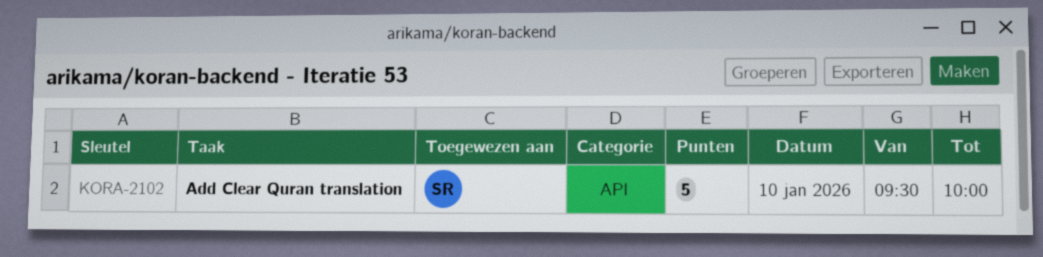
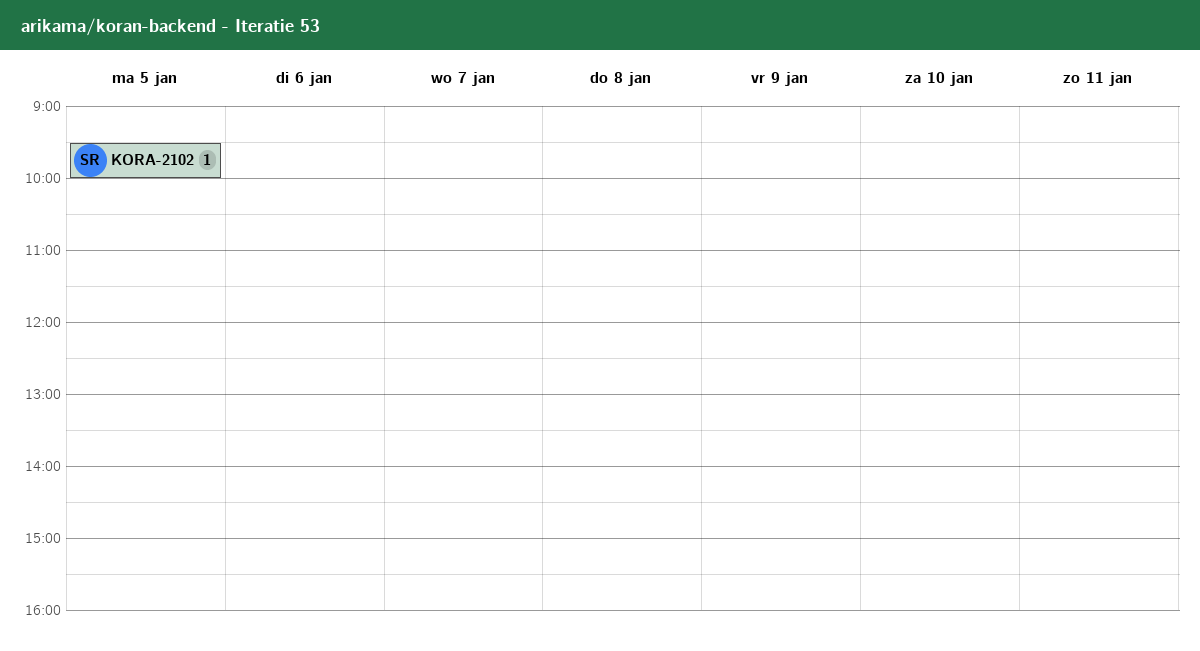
KORA-2102, estimate: 5 -> 1
KORA-2102, day: Jan 10 -> Jan 5

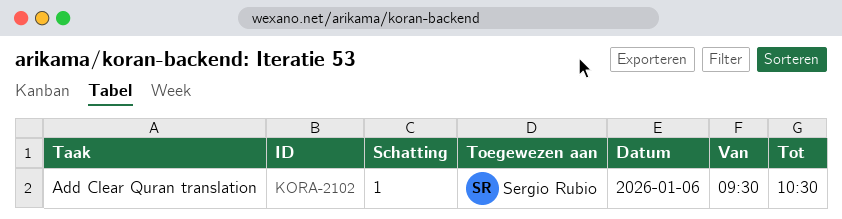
KORA-2102, day: Jan 5 -> Jan 6
KORA-2102, ends: 10:00 -> 10:30

